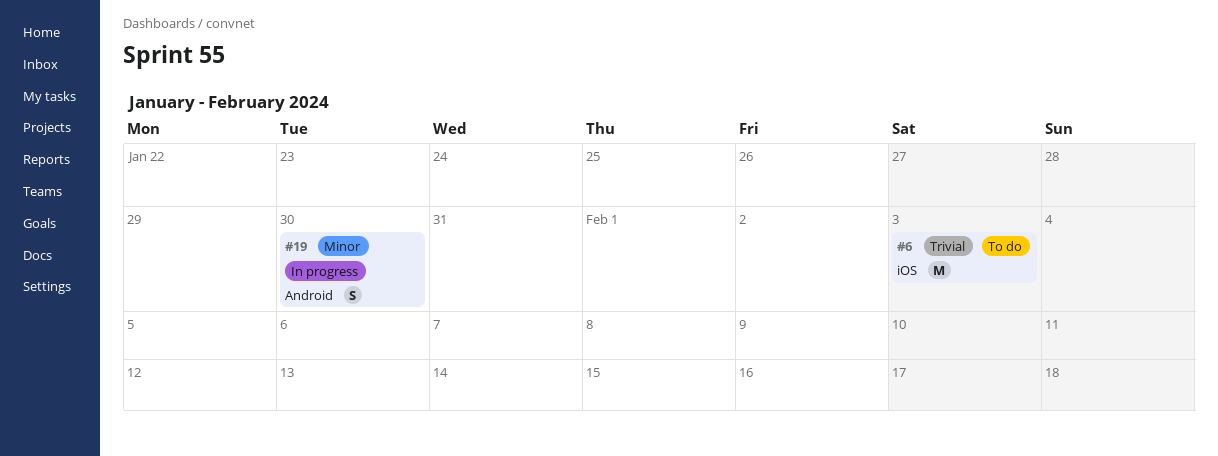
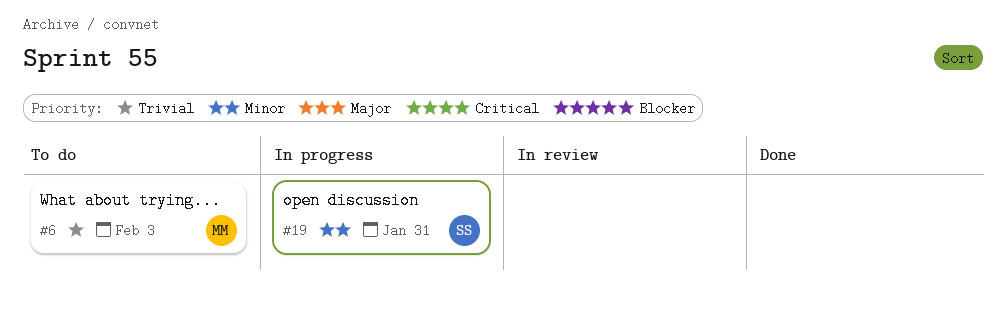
#19, due: Jan 30 -> Jan 31

